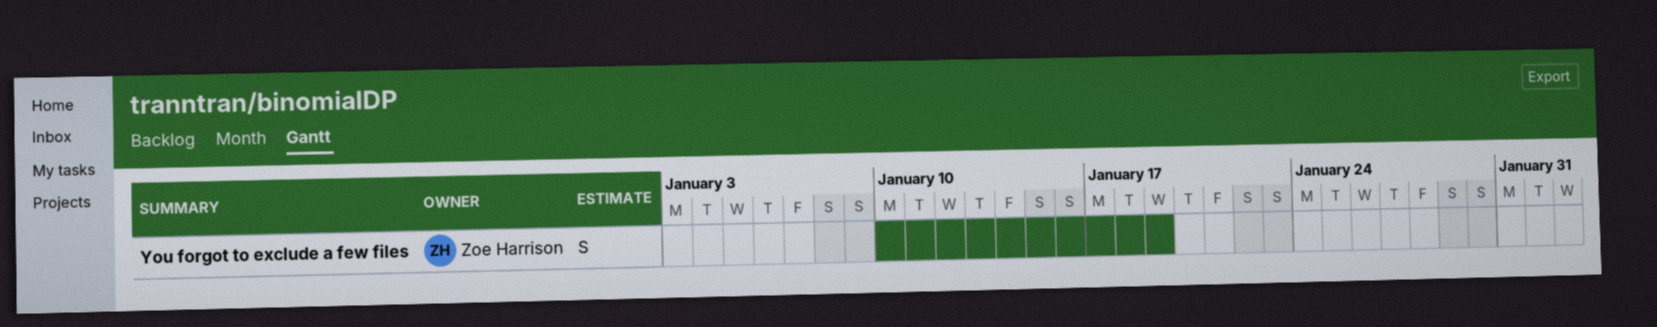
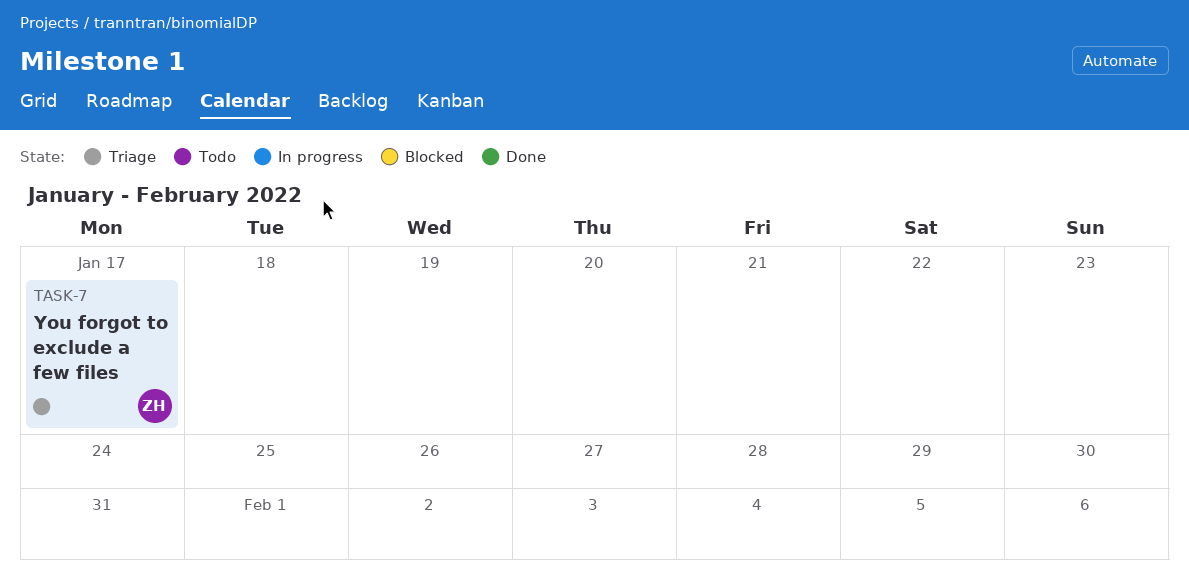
You forgot to exclude a few files, due: Jan 19 -> Jan 17

